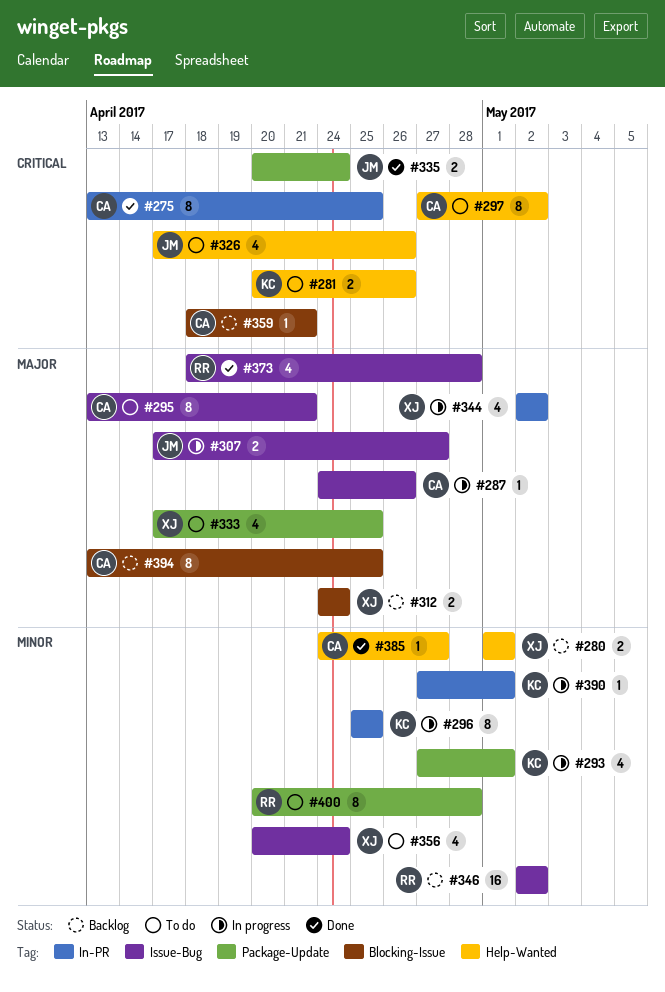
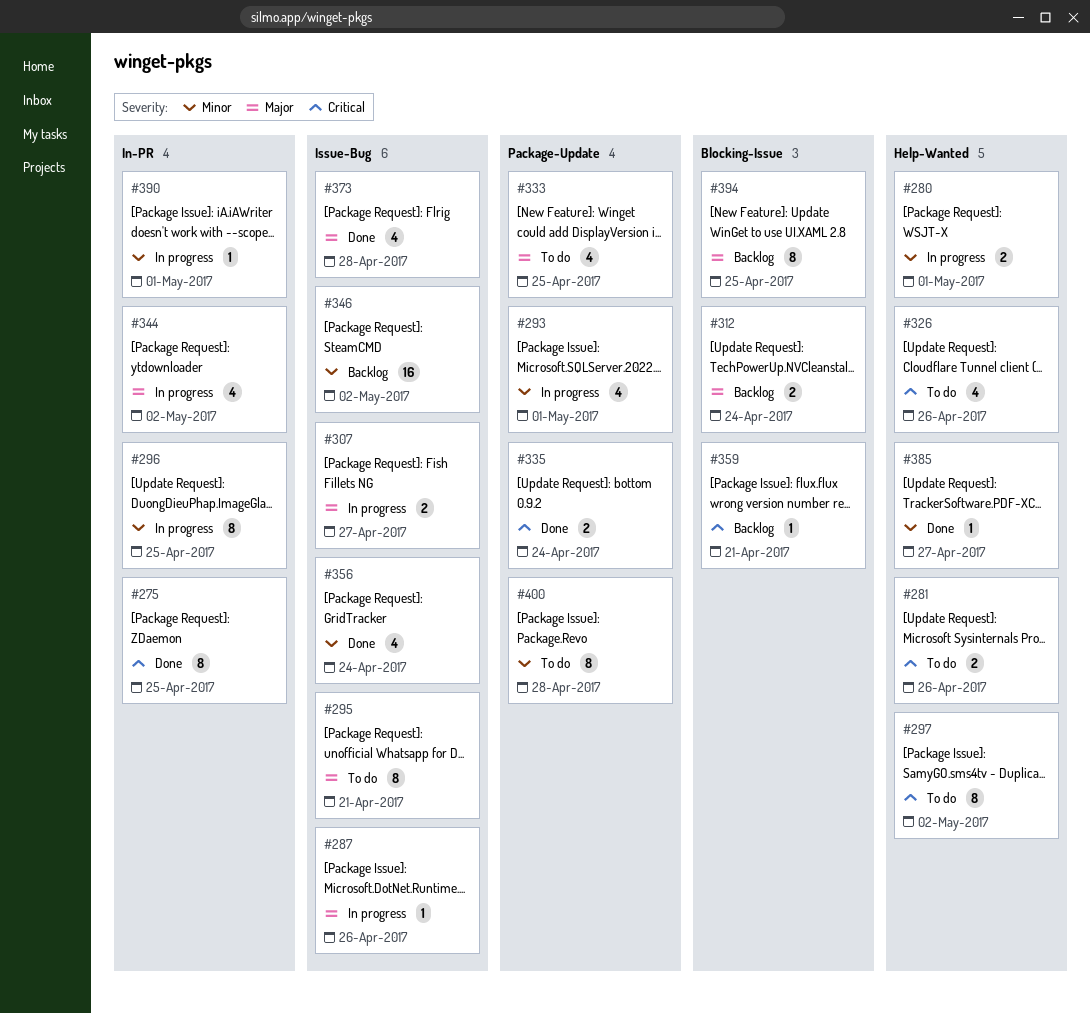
#280, status: Backlog -> In progress
#356, status: To do -> Done

